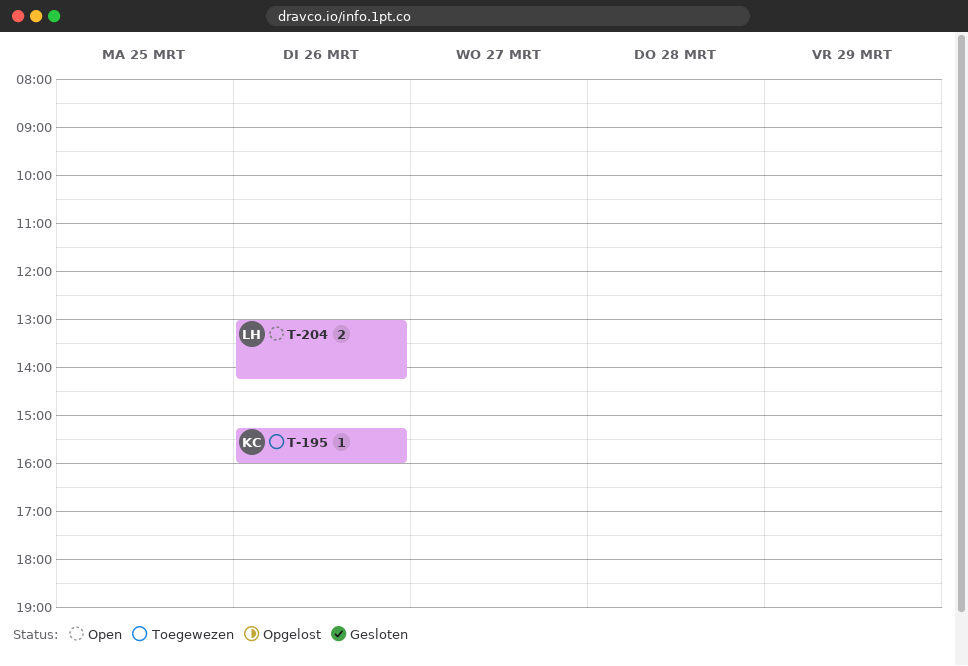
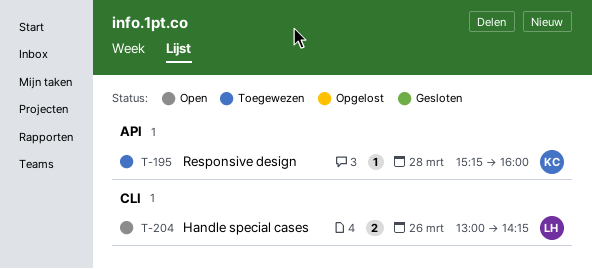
T-195, day: Mar 26 -> Mar 28

